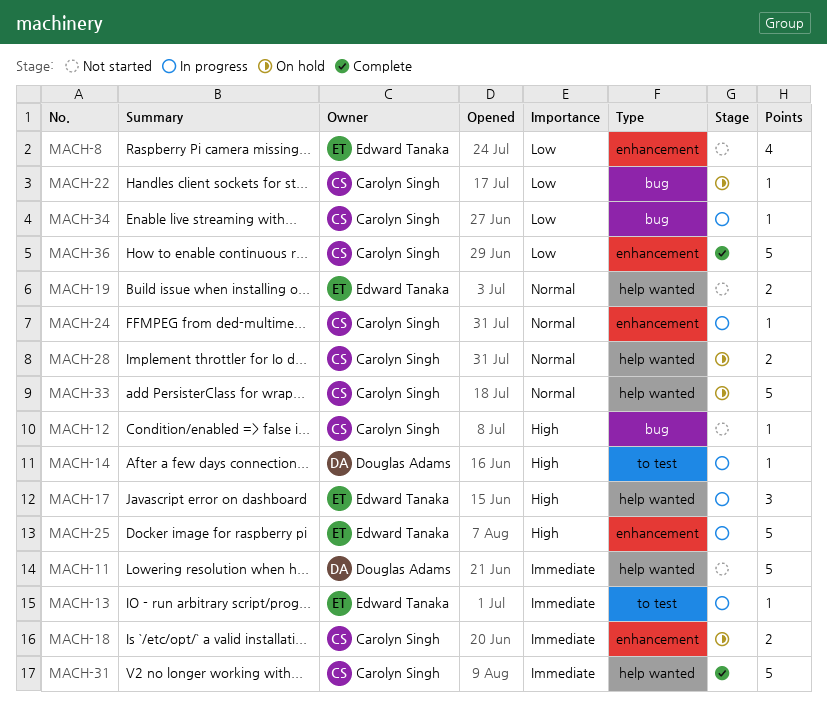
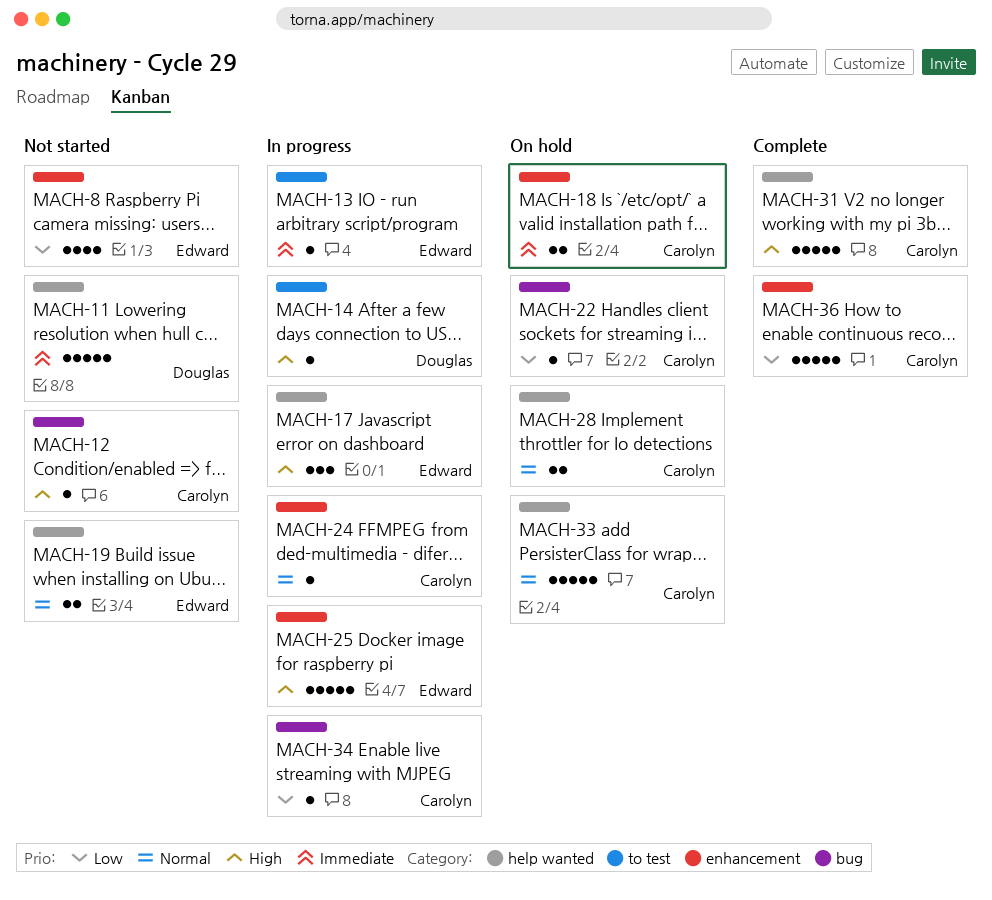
MACH-31, priority: Immediate -> High

